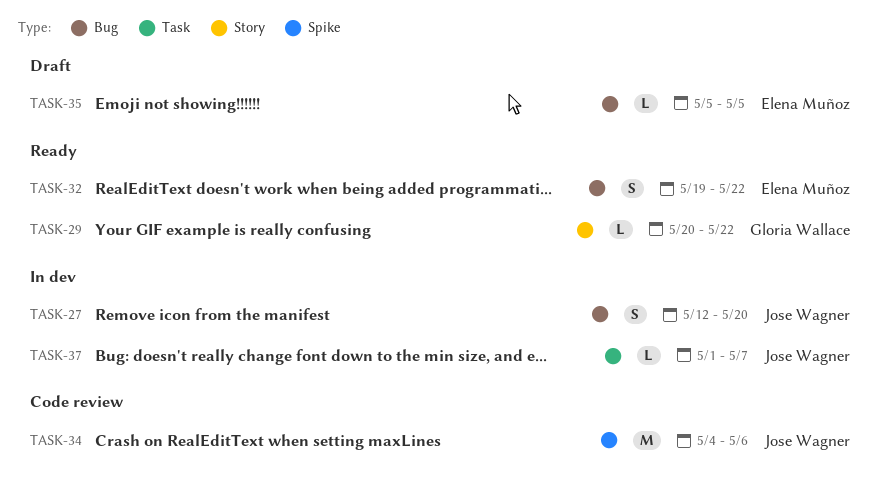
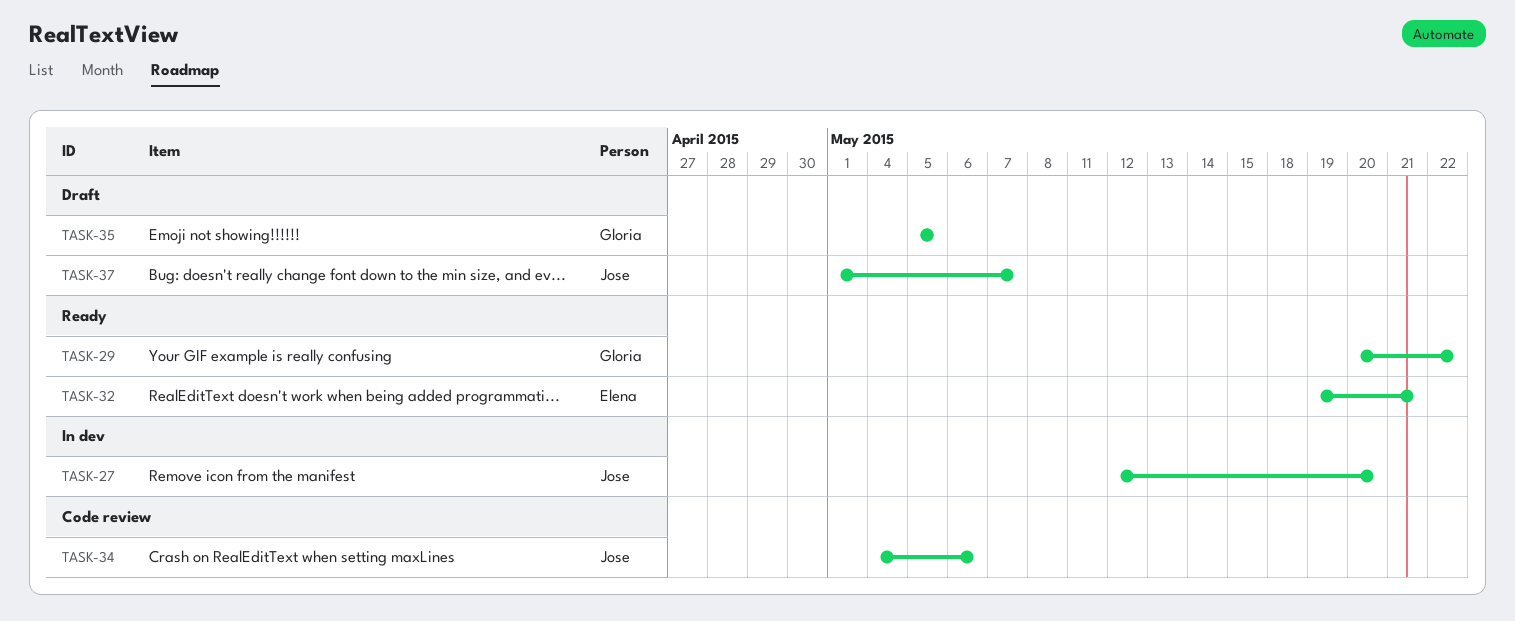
TASK-32, due: May 22 -> May 21
TASK-35, owner: Elena Muñoz -> Gloria Wallace
TASK-37, status: In dev -> Draft

